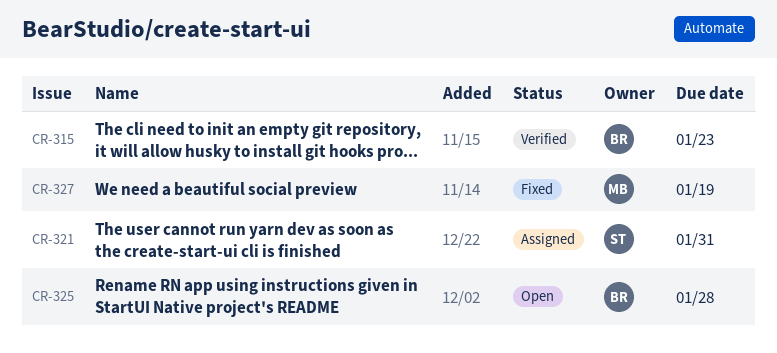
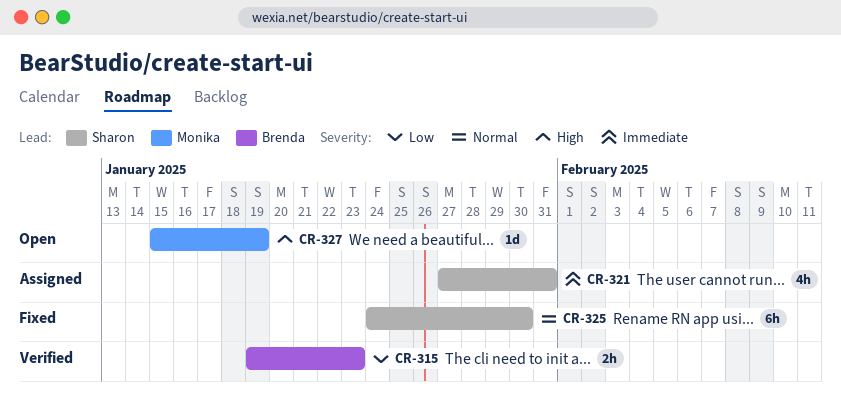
CR-325, status: Open -> Fixed
CR-325, owner: Brenda -> Sharon
CR-325, due: Jan 28 -> Jan 30
CR-327, status: Fixed -> Open

